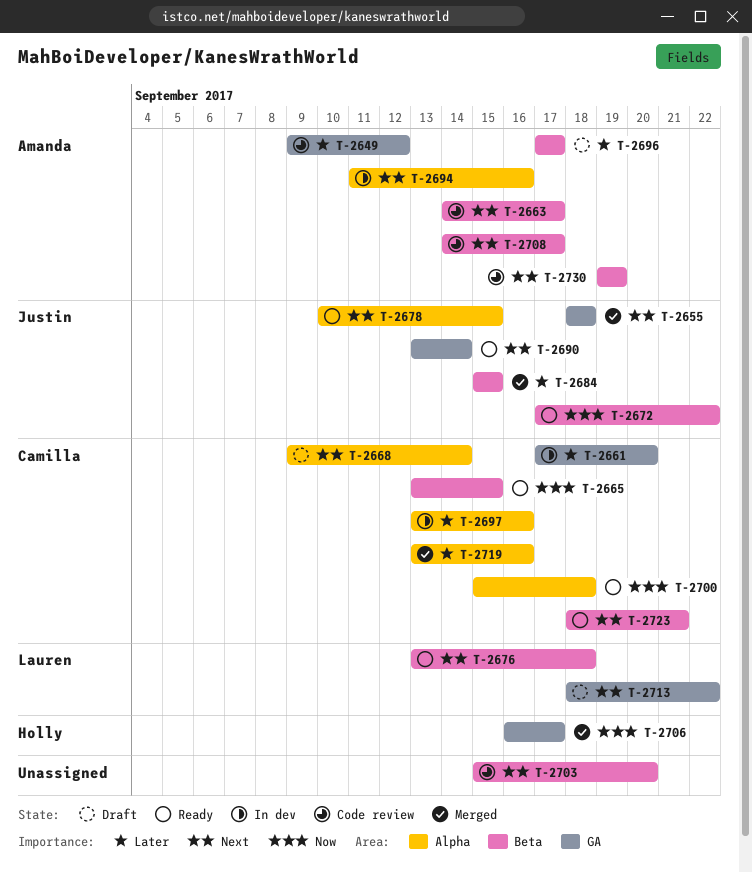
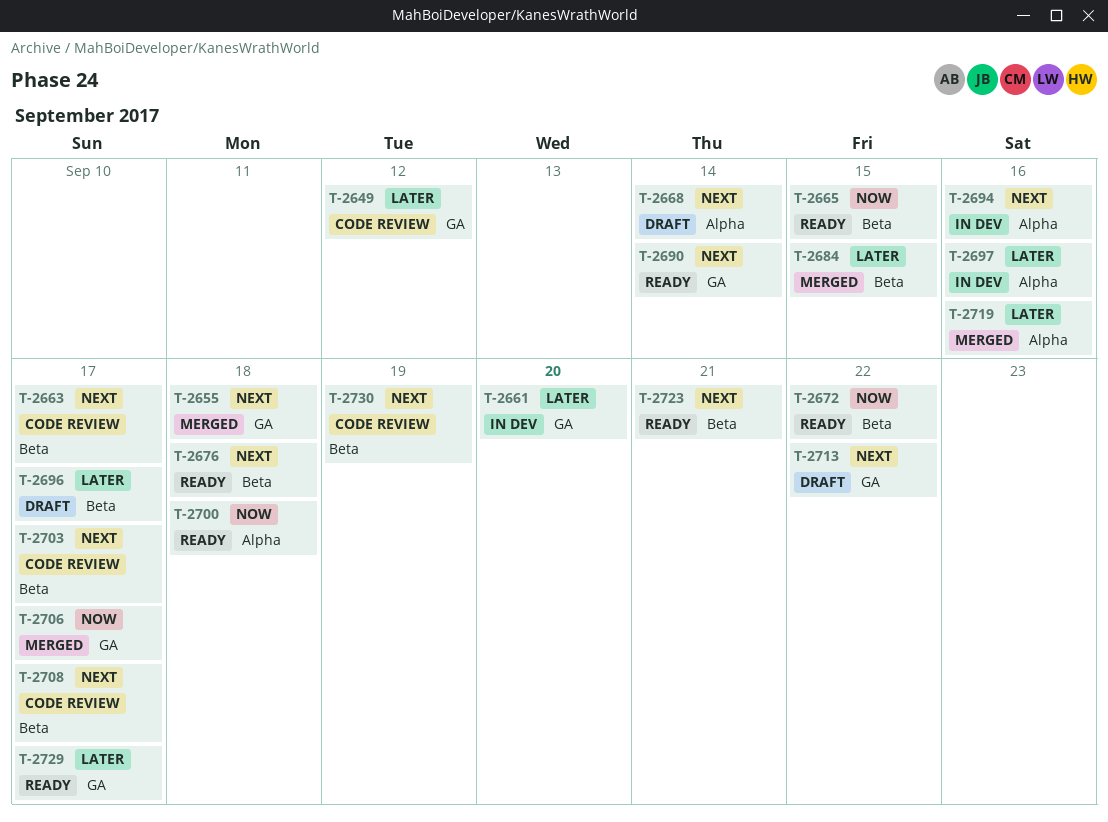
T-2678: present -> none
T-2703, due: Sep 20 -> Sep 17
T-2729: none -> present

